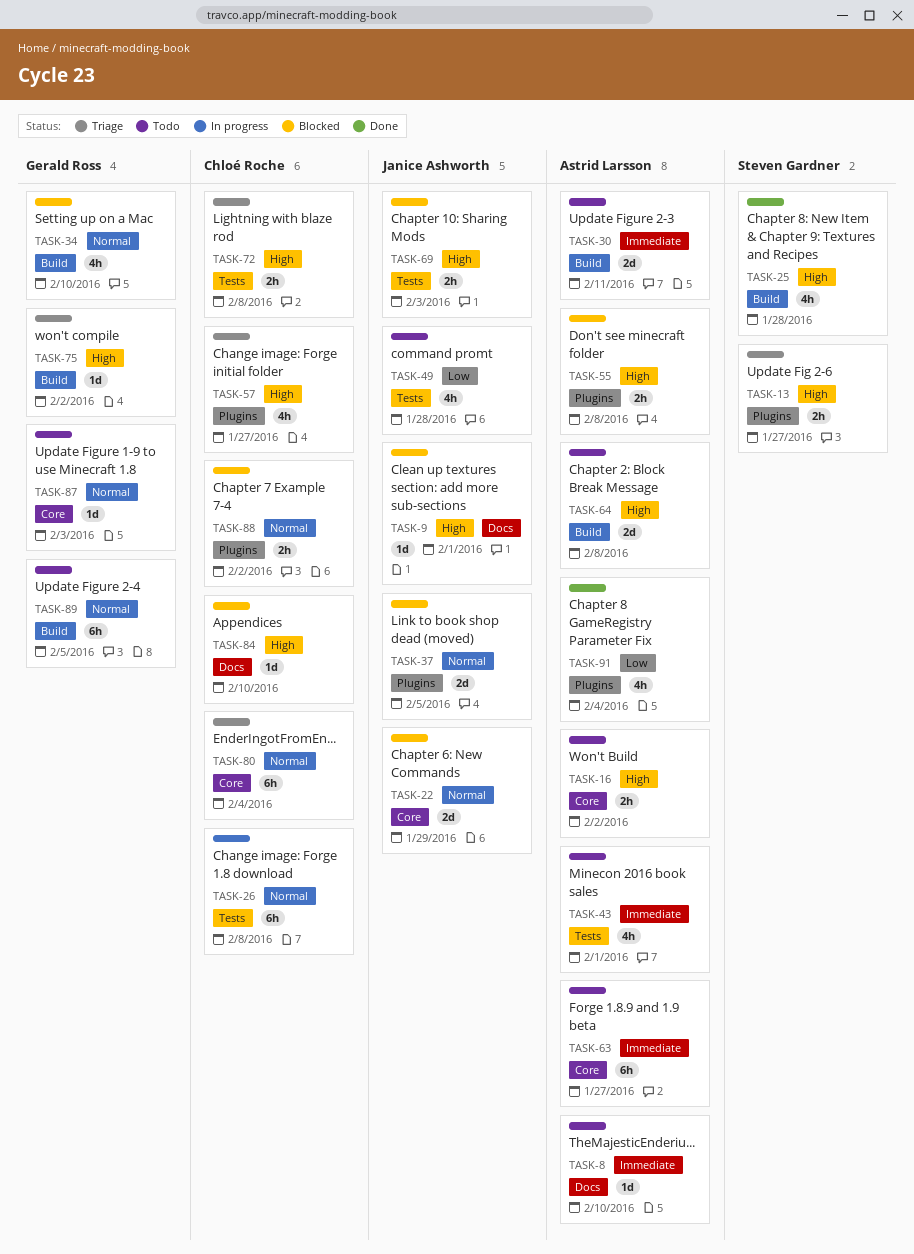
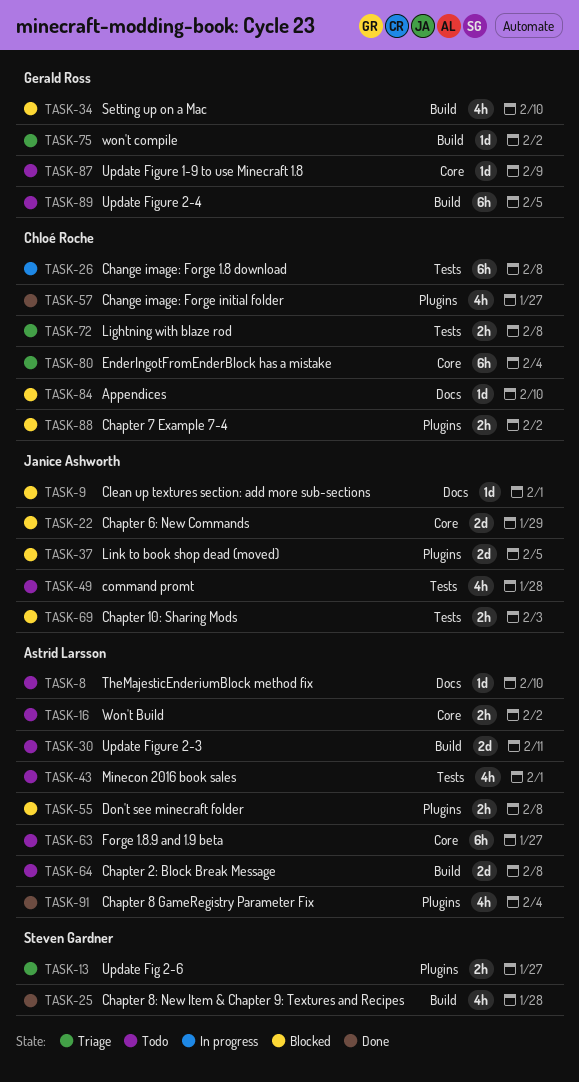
TASK-57, status: Triage -> Done
TASK-87, due: Feb 3 -> Feb 9

